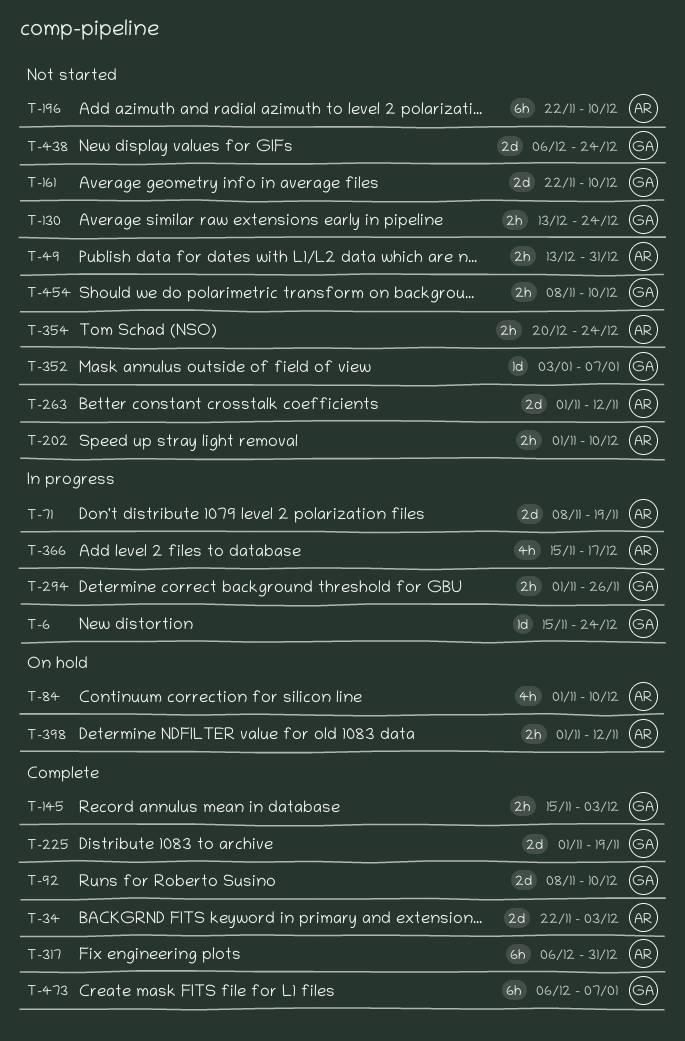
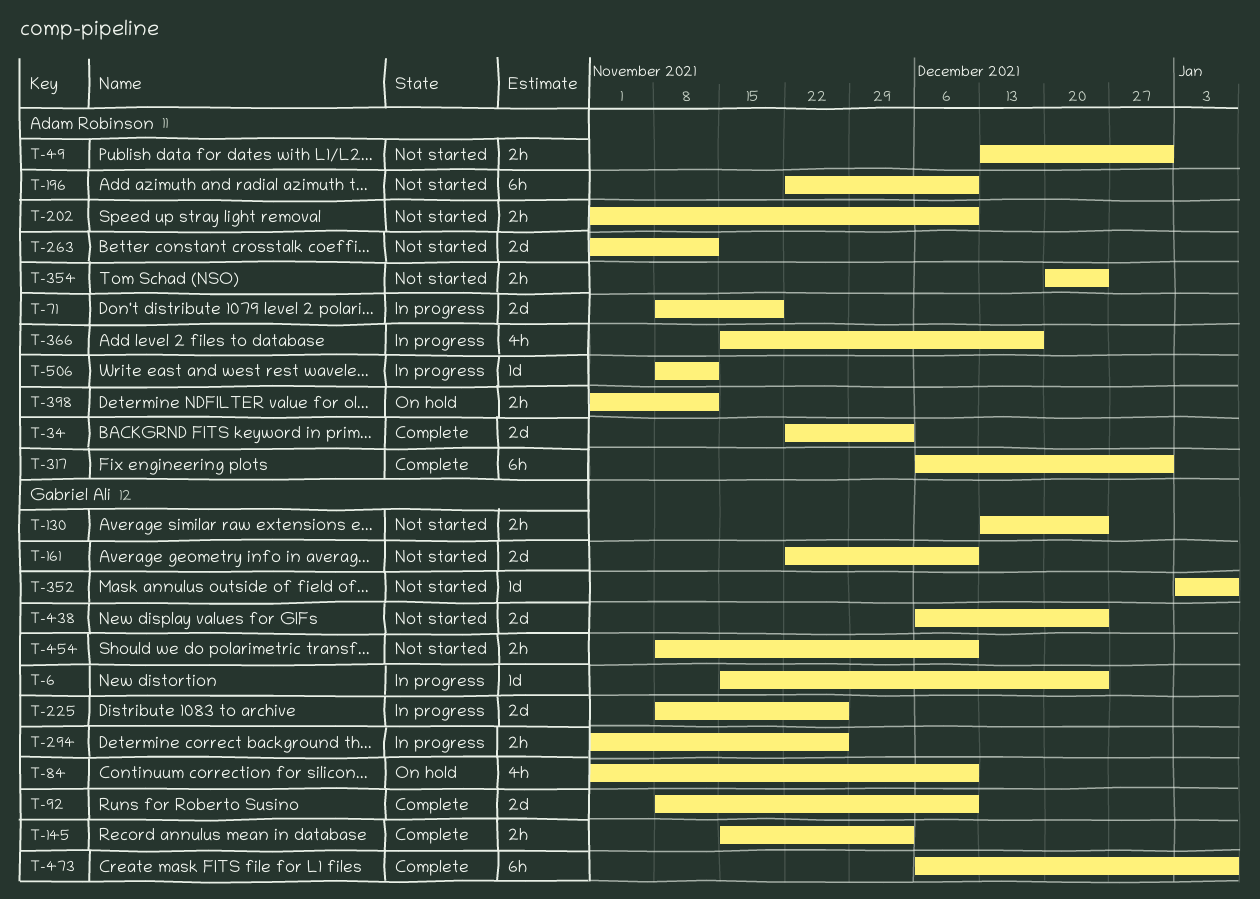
T-84, owner: Adam Robinson -> Gabriel Ali
T-225, status: Complete -> In progress
T-225, start: Nov 1 -> Nov 8
T-225, due: Nov 19 -> Nov 26
T-506: none -> present

